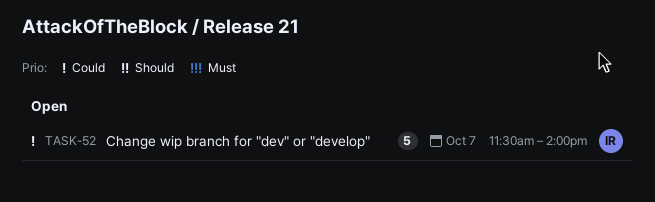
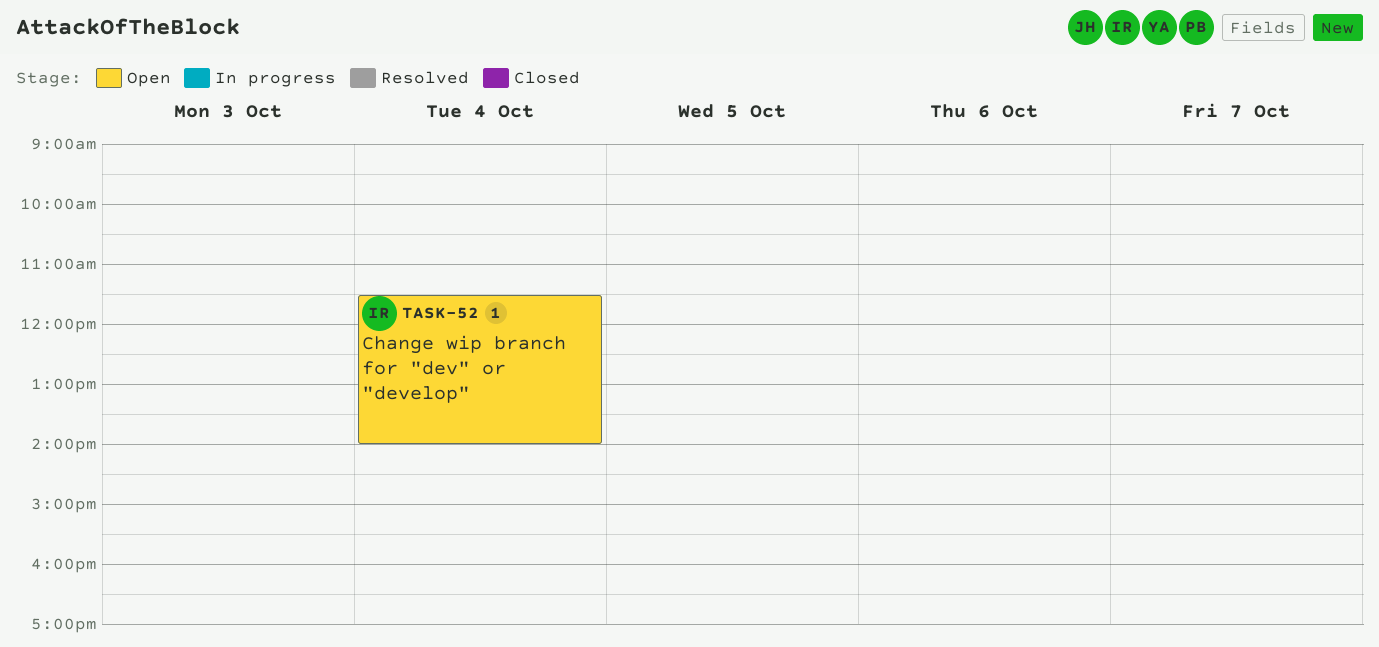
TASK-52, estimate: 5 -> 1
TASK-52, day: Oct 7 -> Oct 4

